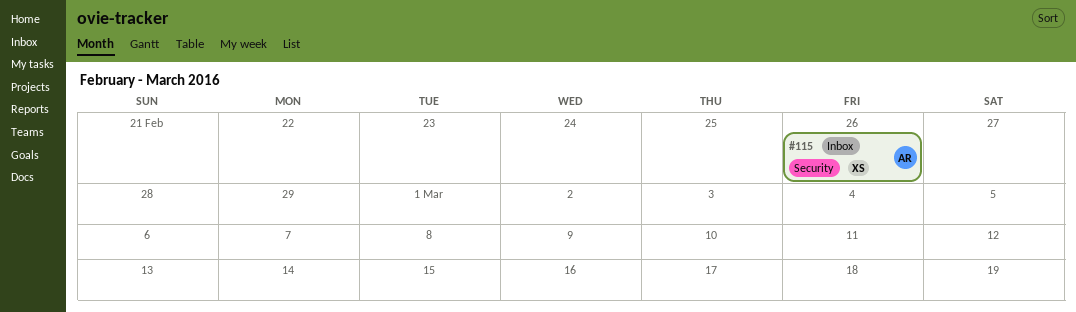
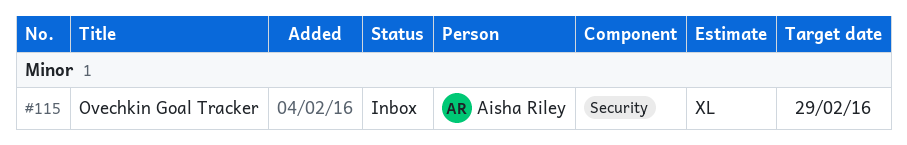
#115, estimate: XS -> XL
#115, due: Feb 26 -> Feb 29

